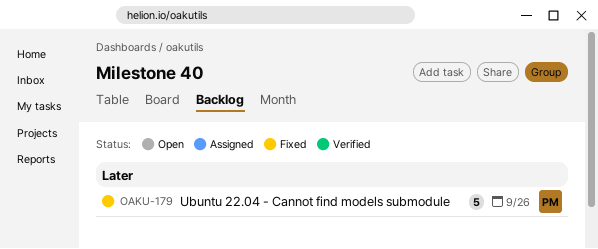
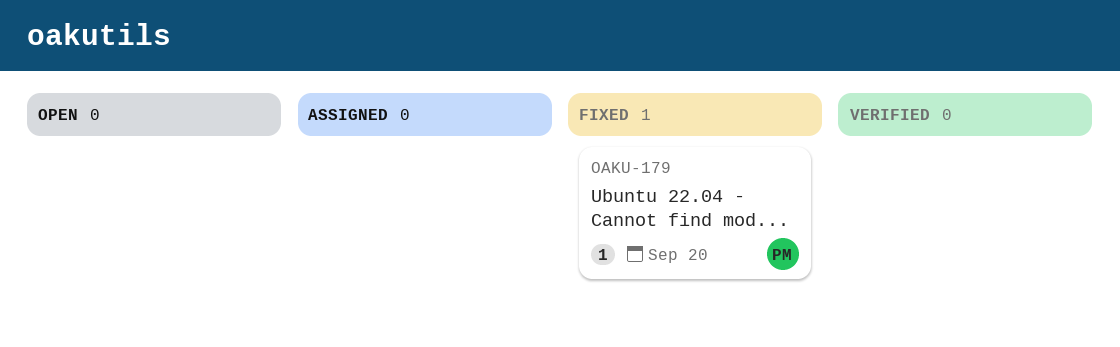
OAKU-179, estimate: 5 -> 1
OAKU-179, due: Sep 26 -> Sep 20

